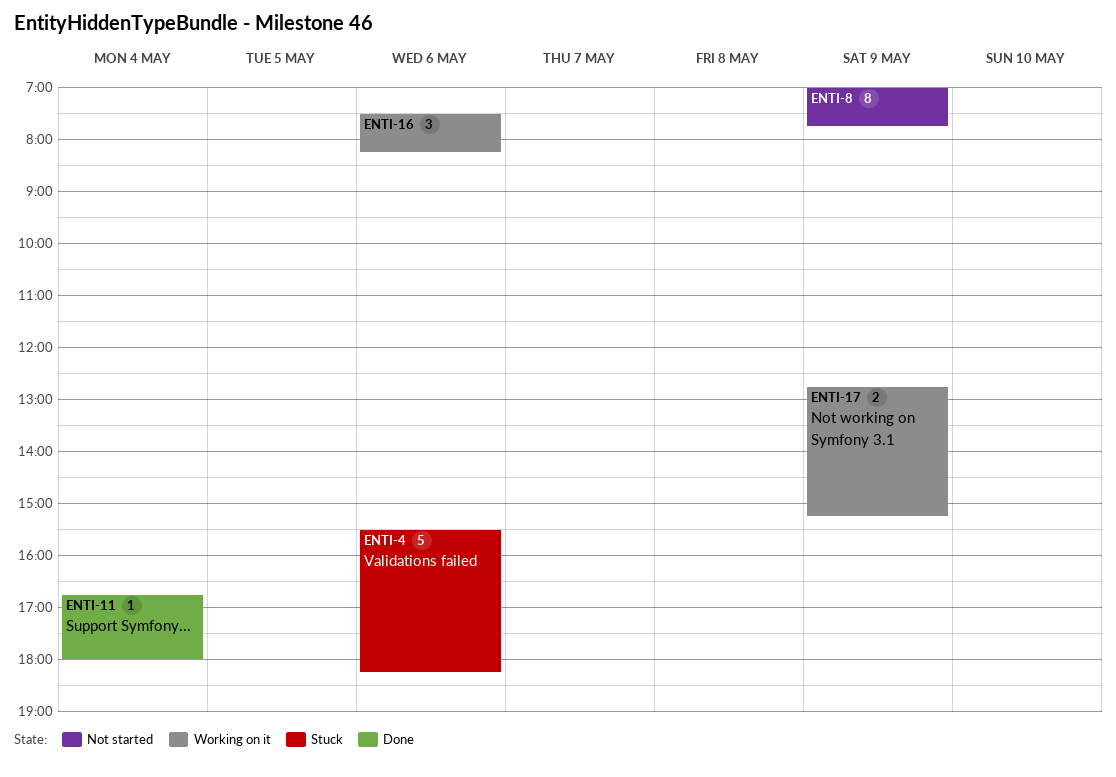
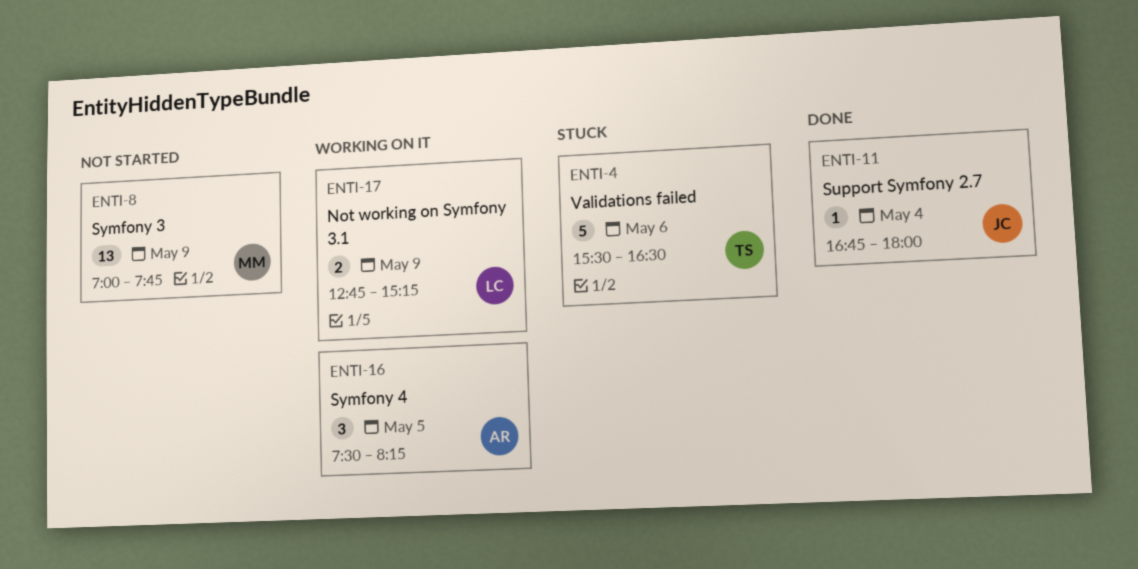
ENTI-4, ends: 18:15 -> 16:30
ENTI-8, estimate: 8 -> 13
ENTI-16, day: May 6 -> May 5

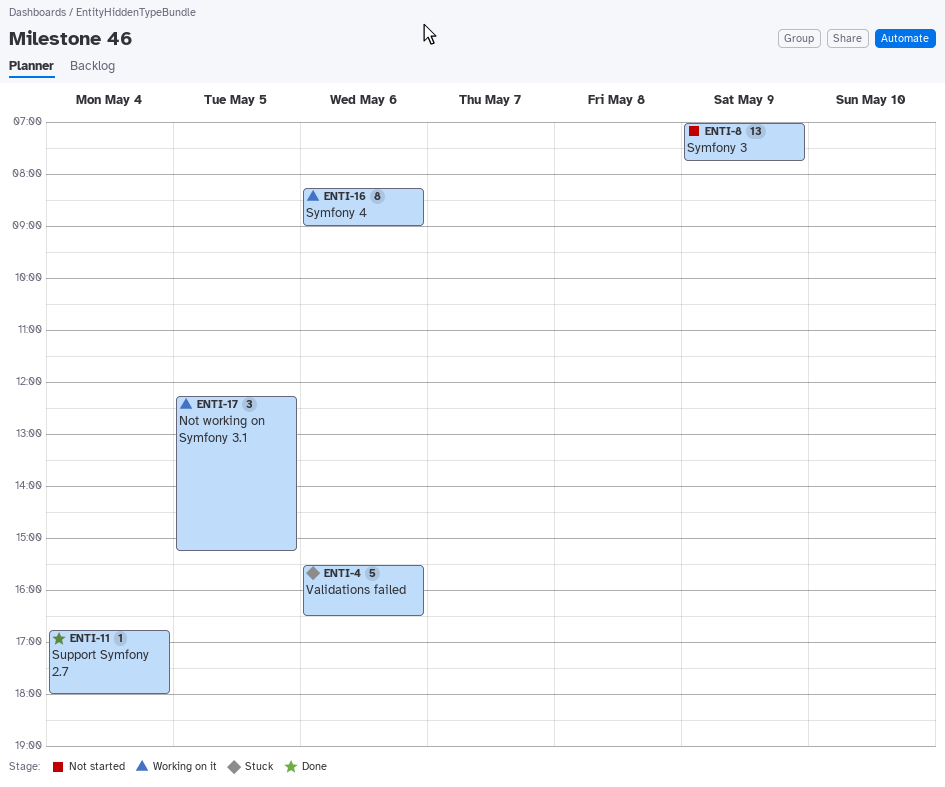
ENTI-16, estimate: 3 -> 8
ENTI-16, day: May 5 -> May 6
ENTI-16, begins: 07:30 -> 08:15
ENTI-16, ends: 08:15 -> 09:00
ENTI-17, estimate: 2 -> 3
ENTI-17, day: May 9 -> May 5
ENTI-17, begins: 12:45 -> 12:15

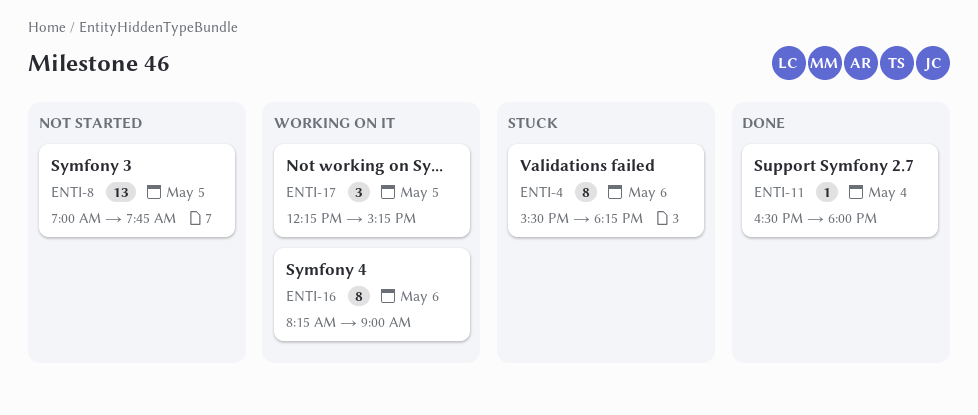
ENTI-4, estimate: 5 -> 8
ENTI-4, ends: 16:30 -> 18:15
ENTI-8, day: May 9 -> May 5
ENTI-11, begins: 16:45 -> 16:30

